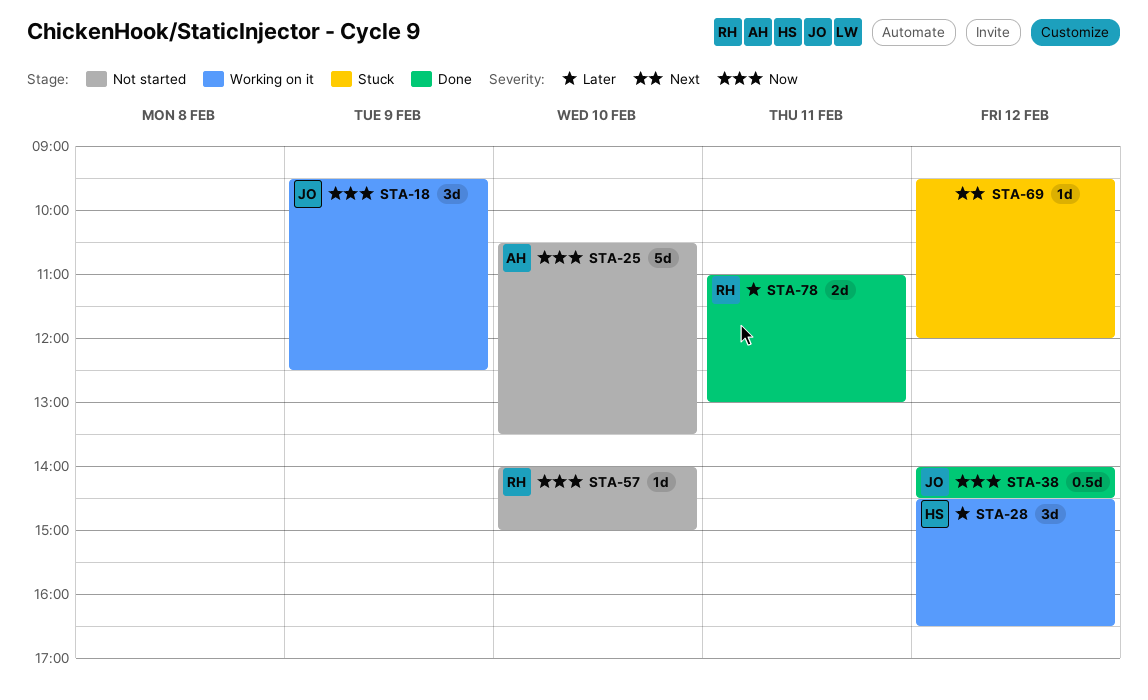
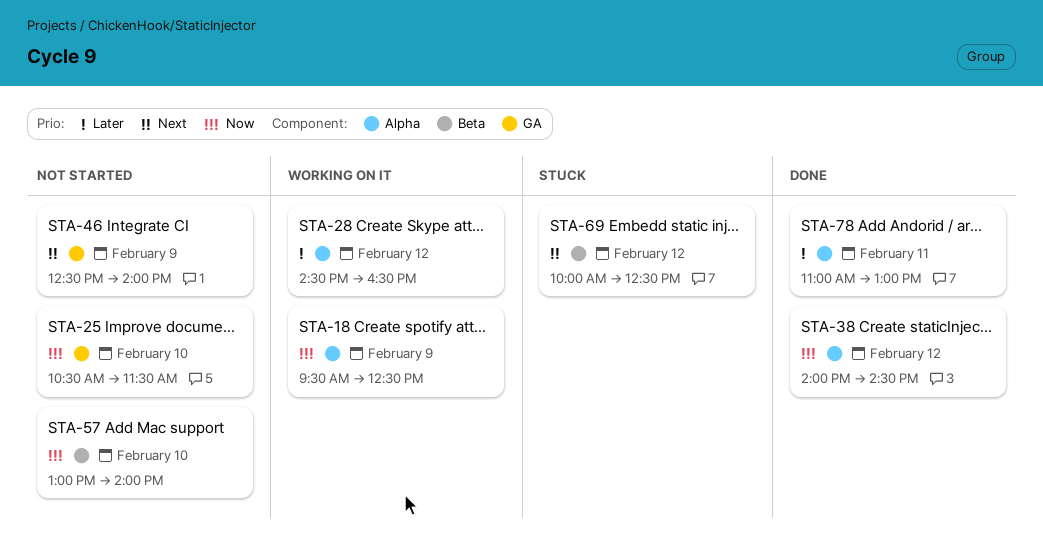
STA-25, ends: 13:30 -> 11:30
STA-46: none -> present
STA-57, begins: 14:00 -> 13:00
STA-57, ends: 15:00 -> 14:00
STA-69, begins: 09:30 -> 10:00
STA-69, ends: 12:00 -> 12:30

